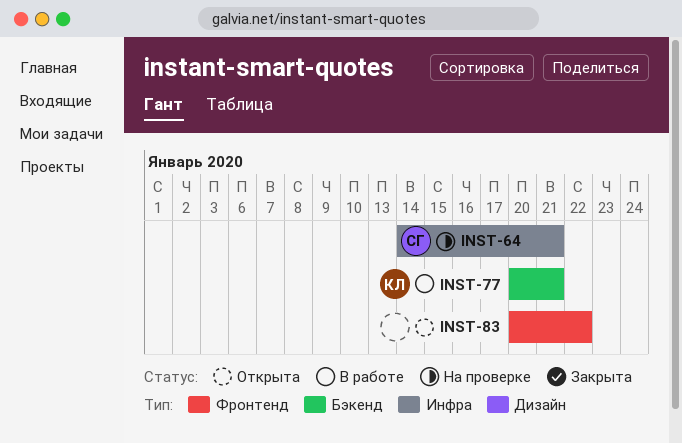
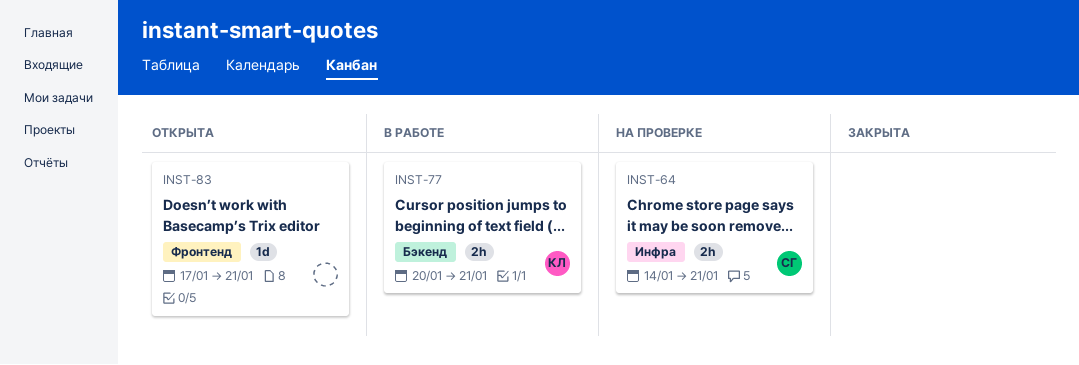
INST-83, start: Jan 20 -> Jan 17
INST-83, due: Jan 22 -> Jan 21

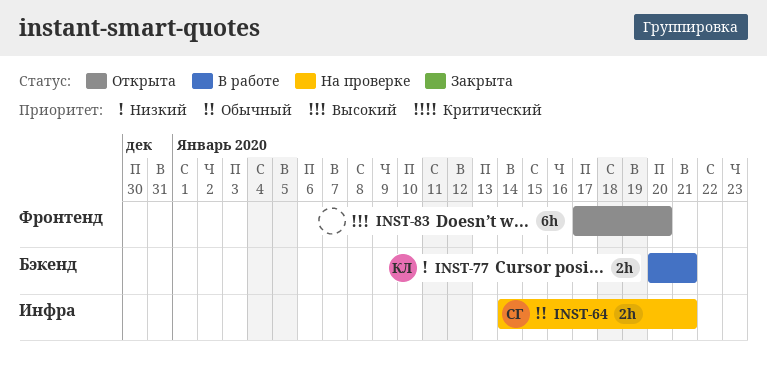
INST-83, estimate: 1d -> 6h
INST-83, due: Jan 21 -> Jan 20

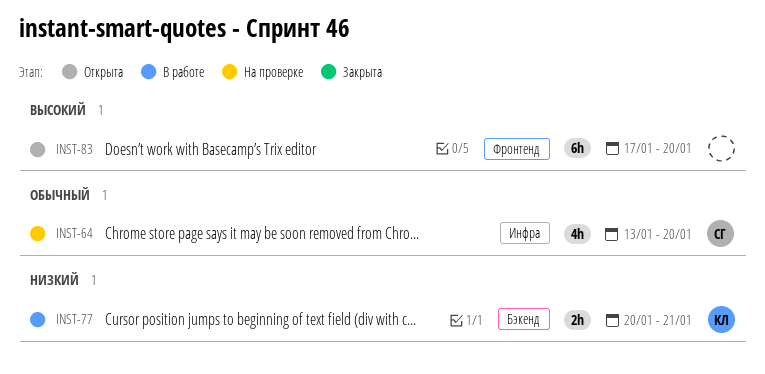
INST-64, estimate: 2h -> 4h
INST-64, start: Jan 14 -> Jan 13
INST-64, due: Jan 21 -> Jan 20

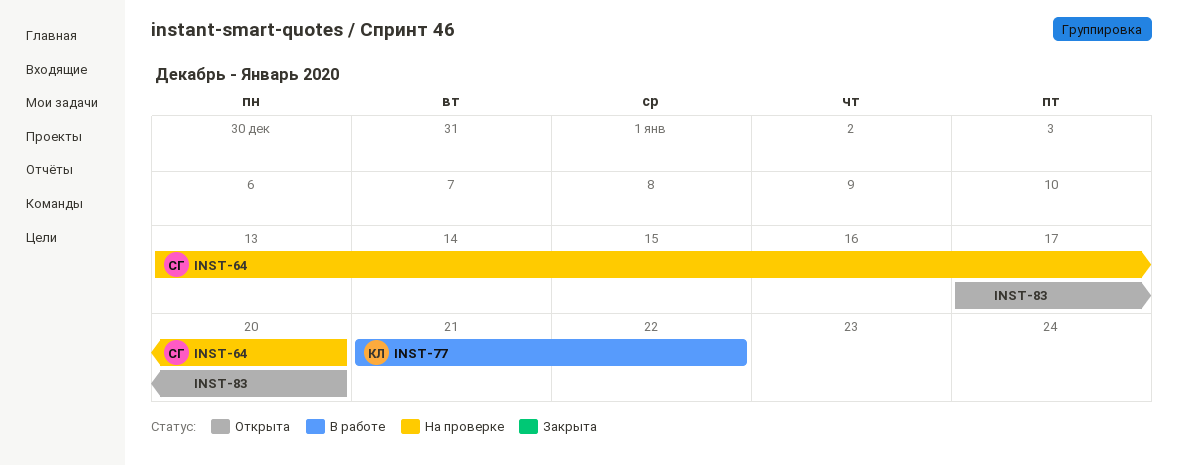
INST-77, start: Jan 20 -> Jan 21
INST-77, due: Jan 21 -> Jan 22

